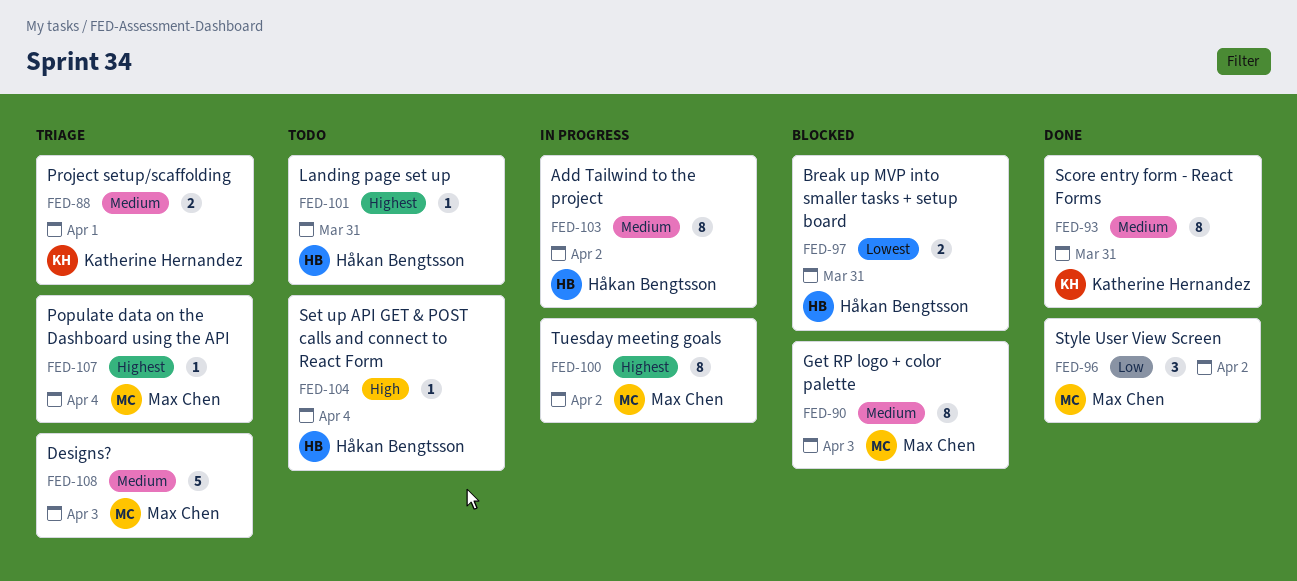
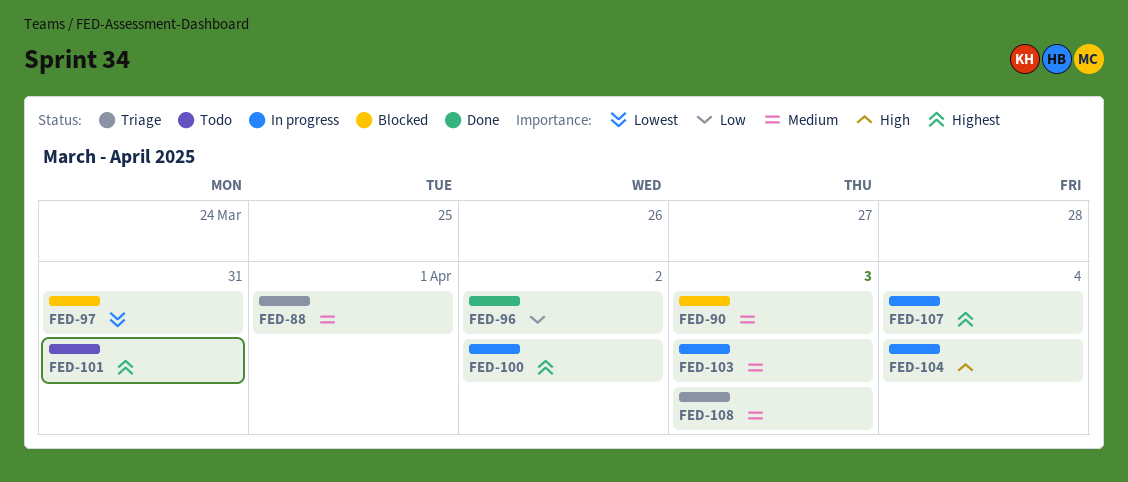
FED-93: present -> none
FED-103, due: Apr 2 -> Apr 3
FED-104, status: Todo -> In progress
FED-107, status: Triage -> In progress

